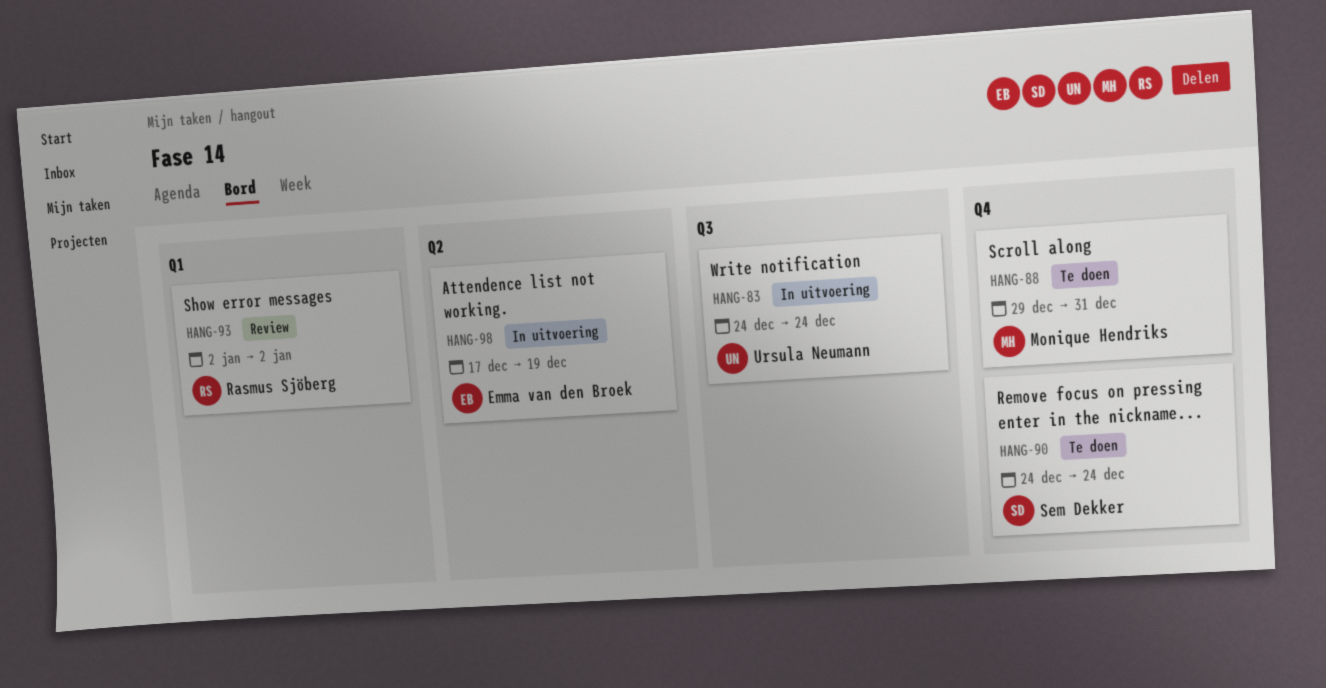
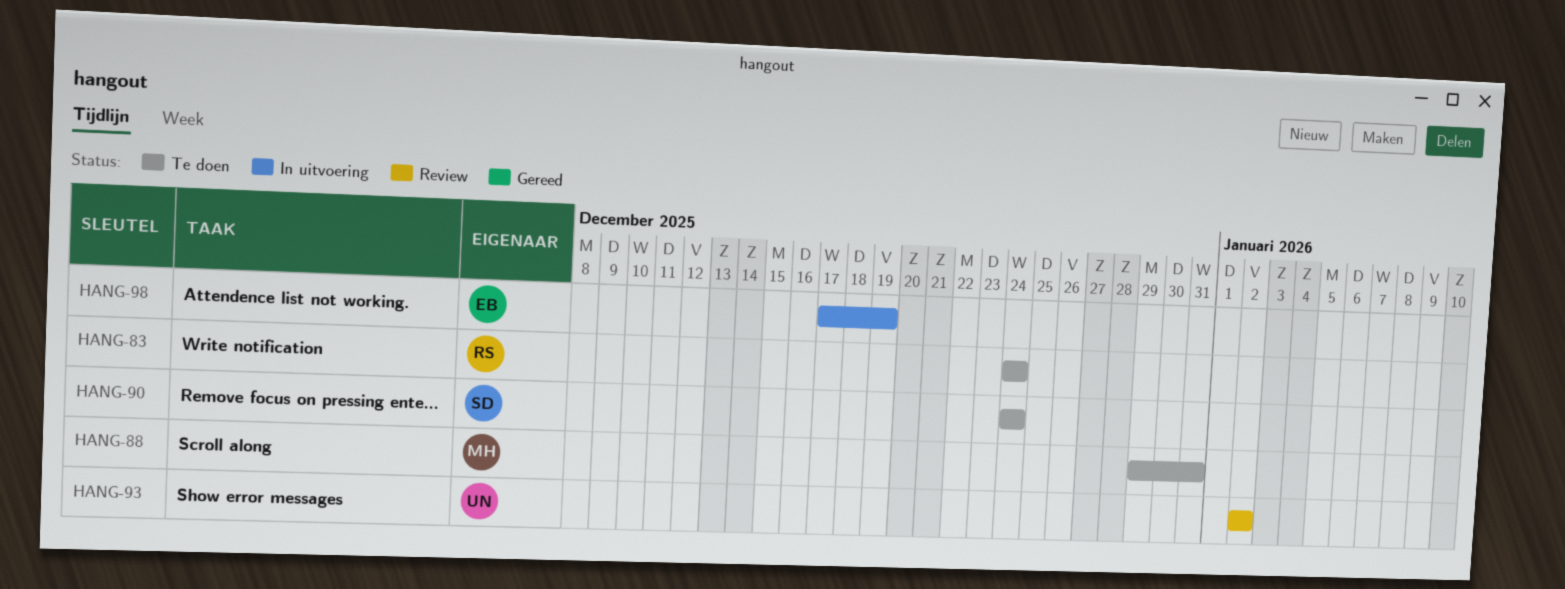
HANG-83, status: In uitvoering -> Te doen
HANG-83, owner: Ursula Neumann -> Rasmus Sjöberg
HANG-93, owner: Rasmus Sjöberg -> Ursula Neumann

